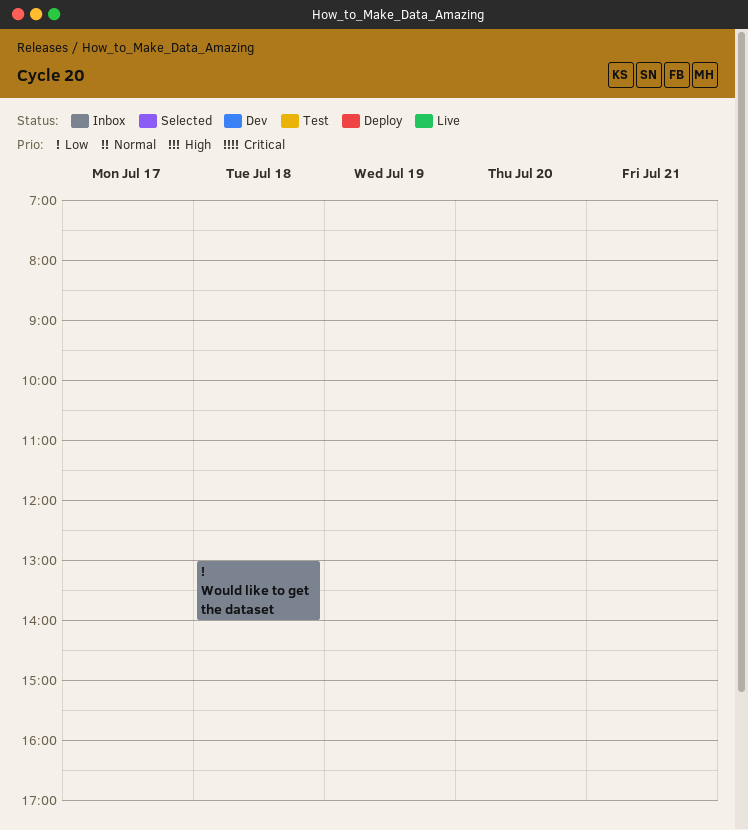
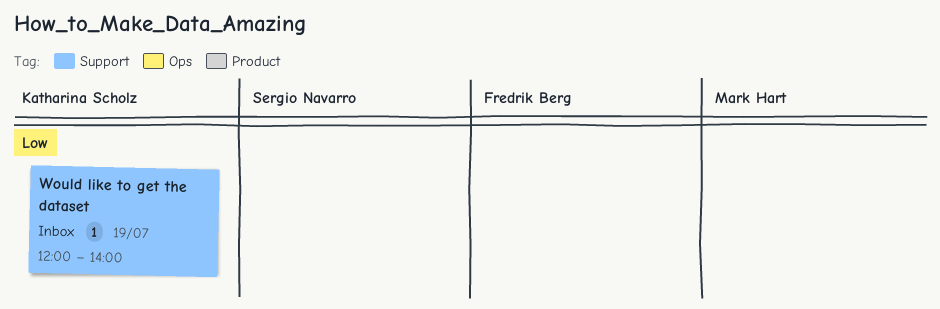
Would like to get the dataset, day: Jul 18 -> Jul 19
Would like to get the dataset, begins: 13:00 -> 12:00

